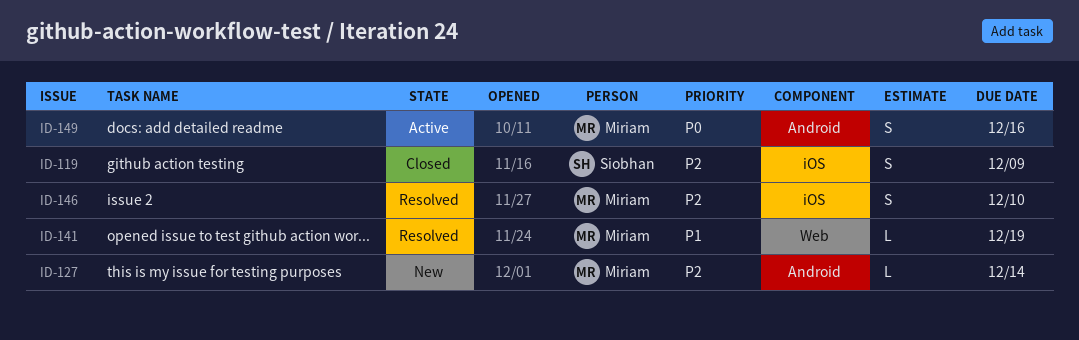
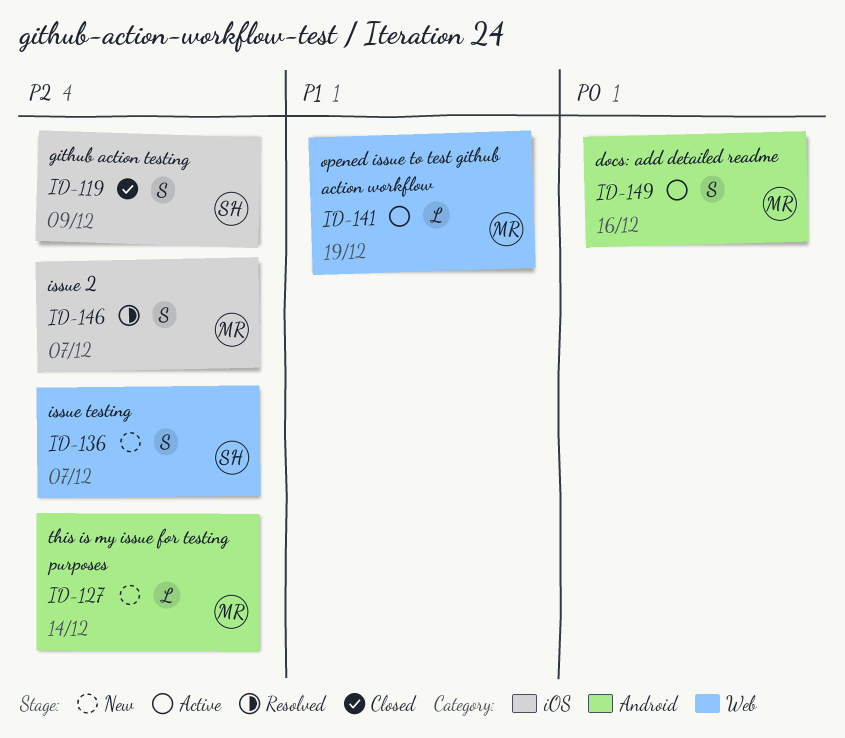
ID-136: none -> present
ID-141, status: Resolved -> Active
ID-146, due: Dec 10 -> Dec 7

